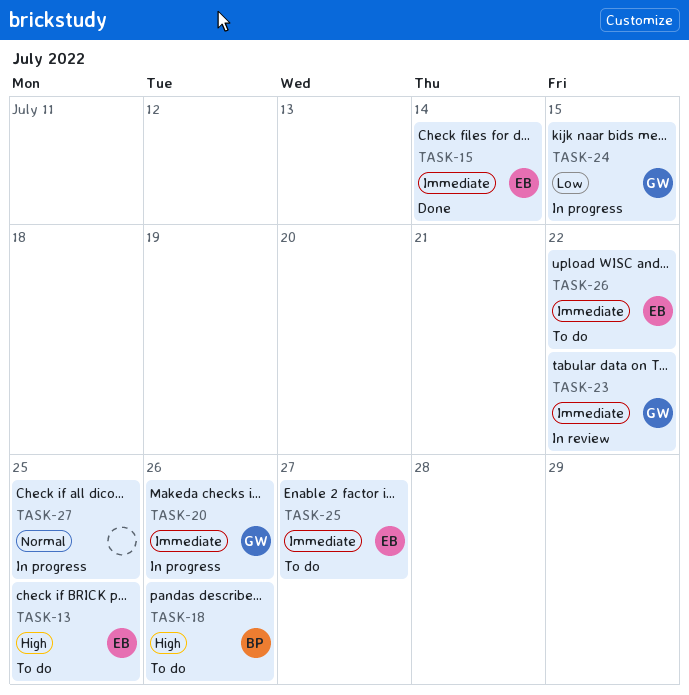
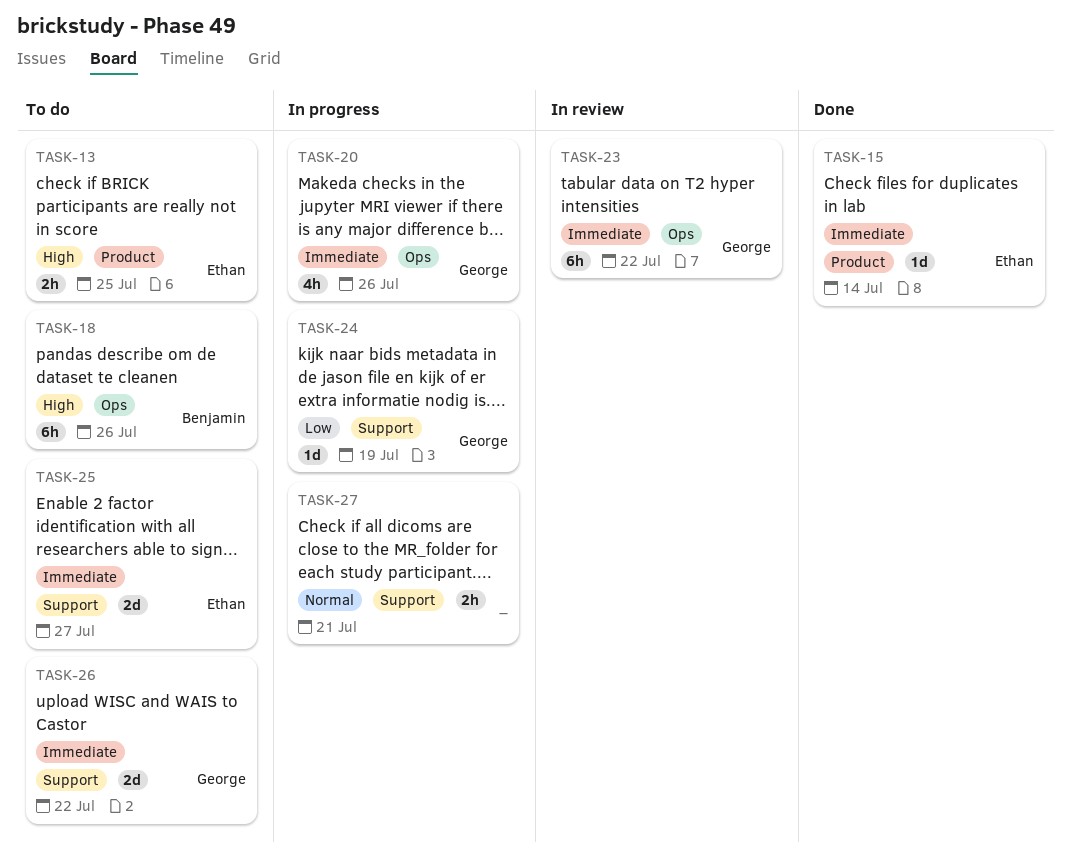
TASK-24, due: Jul 15 -> Jul 19
TASK-26, owner: Ethan -> George
TASK-27, due: Jul 25 -> Jul 21

